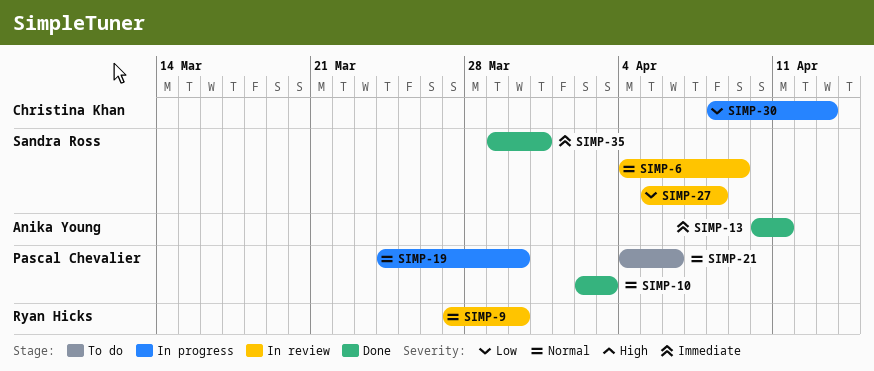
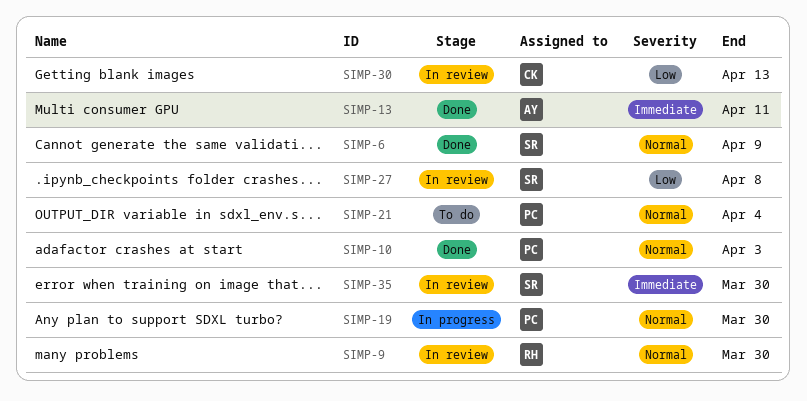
SIMP-6, status: In review -> Done
SIMP-21, due: Apr 6 -> Apr 4
SIMP-30, status: In progress -> In review
SIMP-35, status: Done -> In review
SIMP-35, due: Mar 31 -> Mar 30

